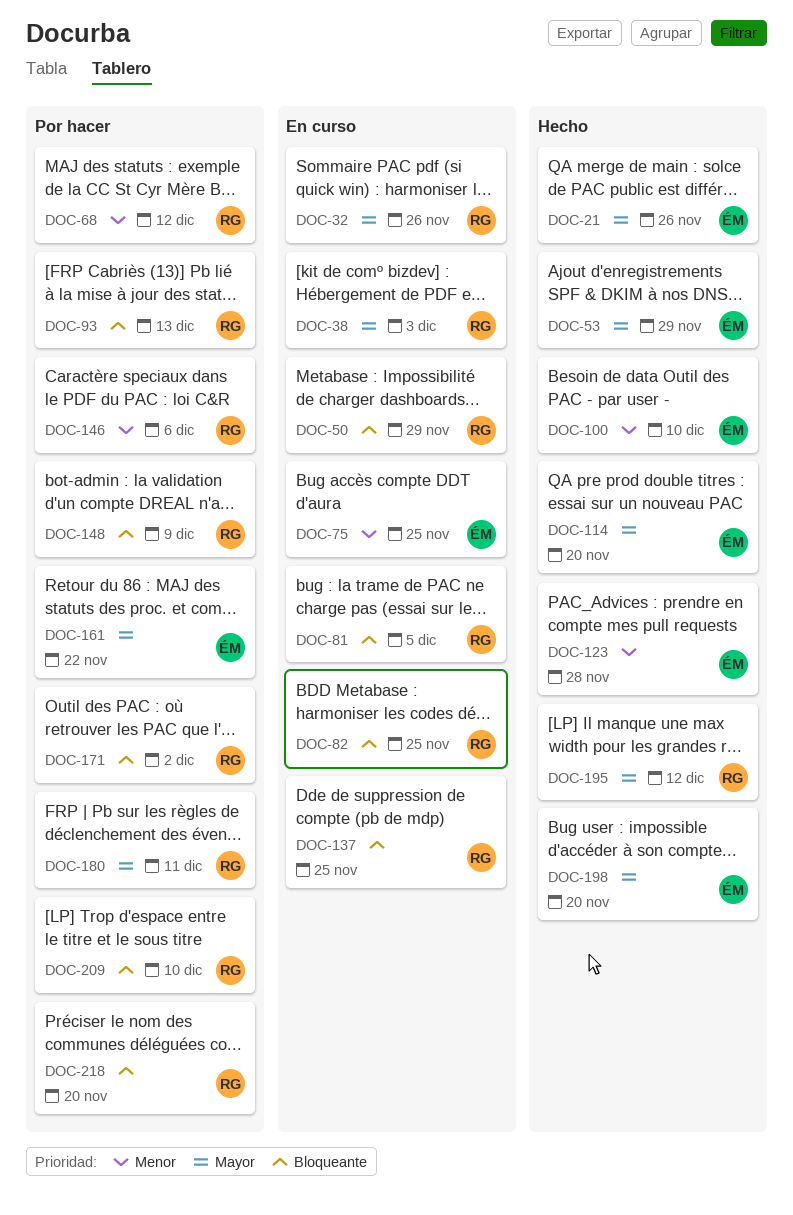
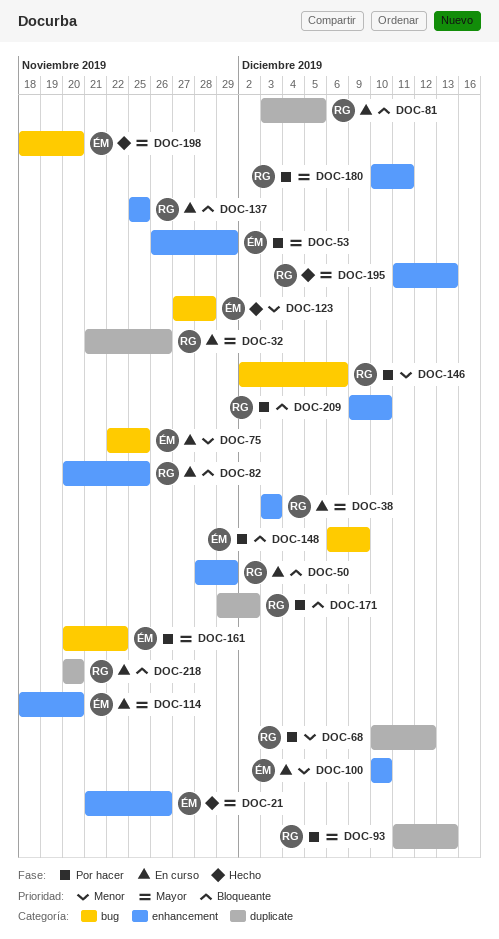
DOC-53, status: Hecho -> Por hacer
DOC-93, priority: Bloqueante -> Mayor
DOC-100, status: Hecho -> En curso
DOC-114, status: Hecho -> En curso
DOC-148, owner: RG -> ÉM
DOC-195, due: Dec 12 -> Dec 13
DOC-218, status: Por hacer -> En curso

